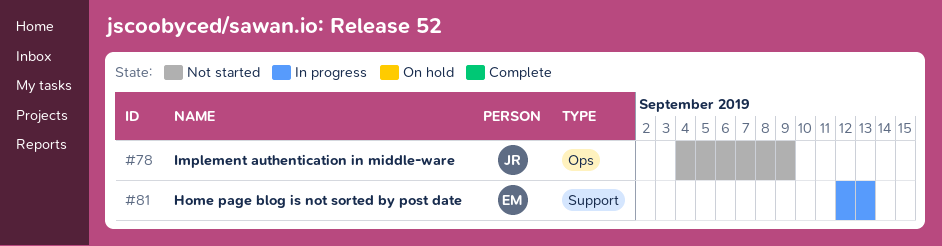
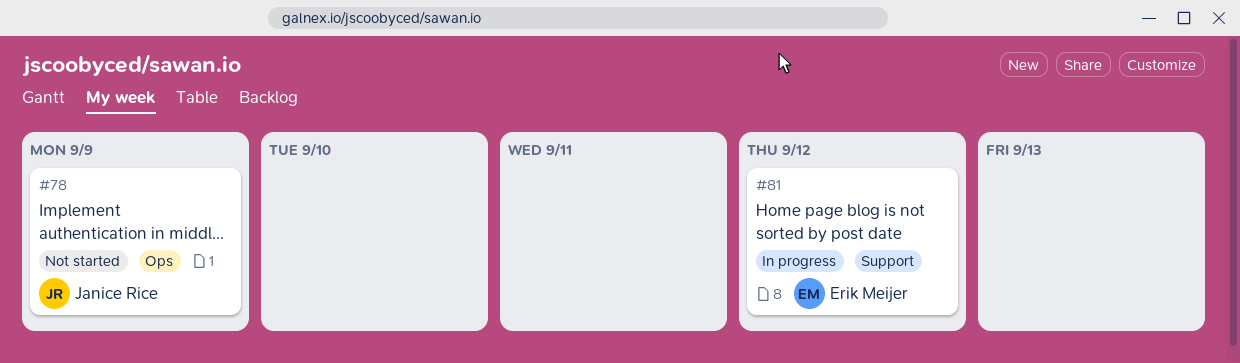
#81, due: Sep 13 -> Sep 12

